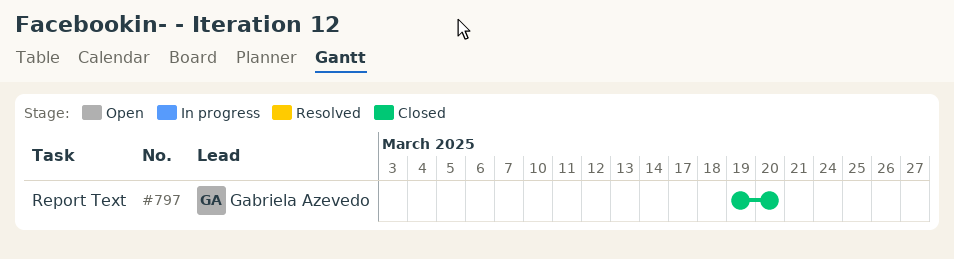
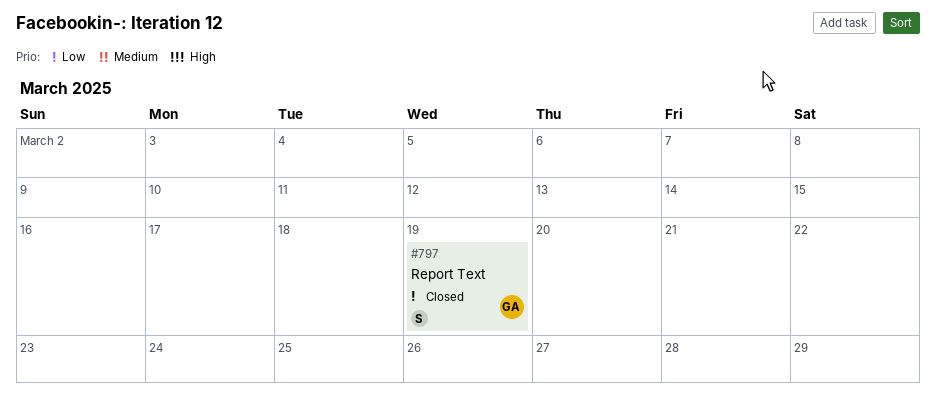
#797, due: Mar 20 -> Mar 19

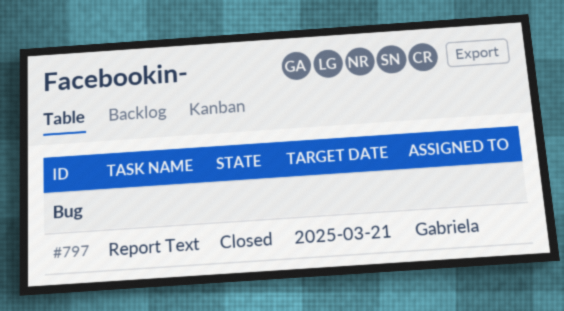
#797, due: Mar 19 -> Mar 21

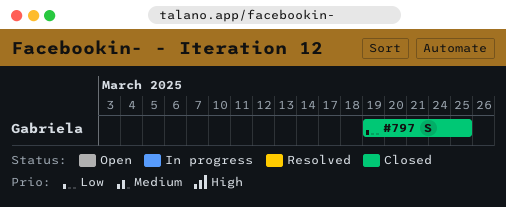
#797, due: Mar 21 -> Mar 25

